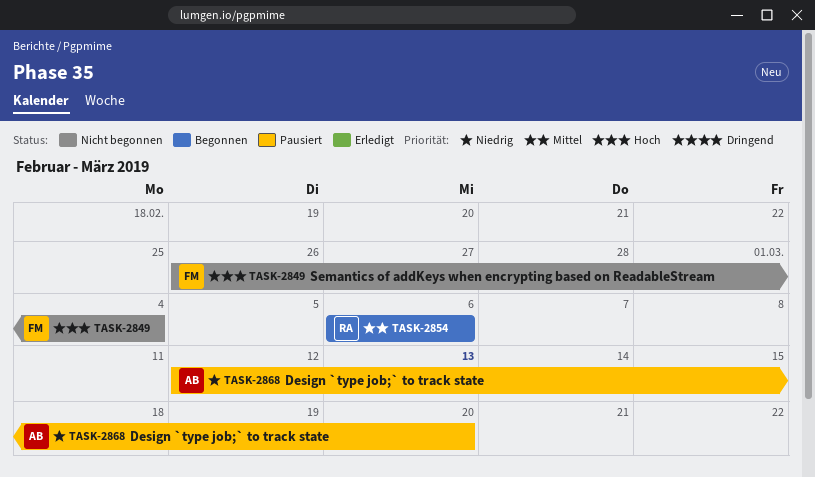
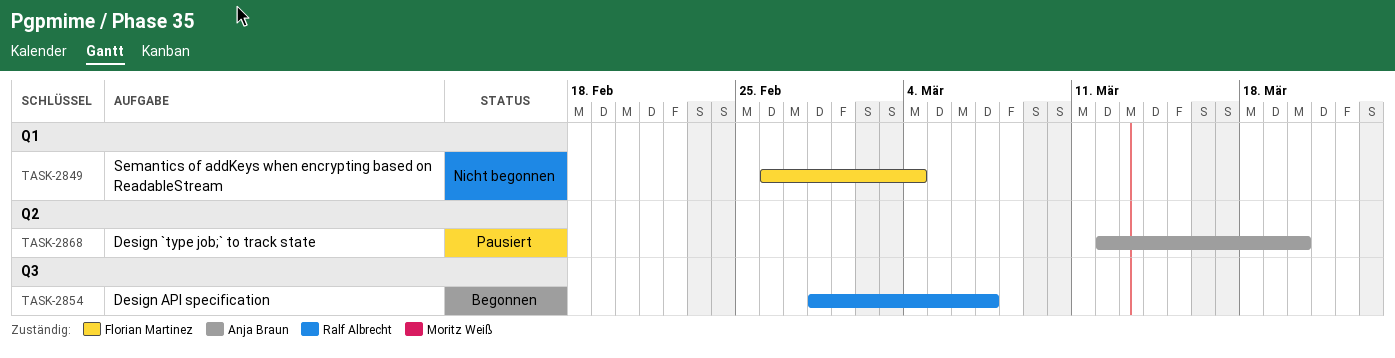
TASK-2854, start: Mar 6 -> Feb 28
TASK-2854, due: Mar 6 -> Mar 7

